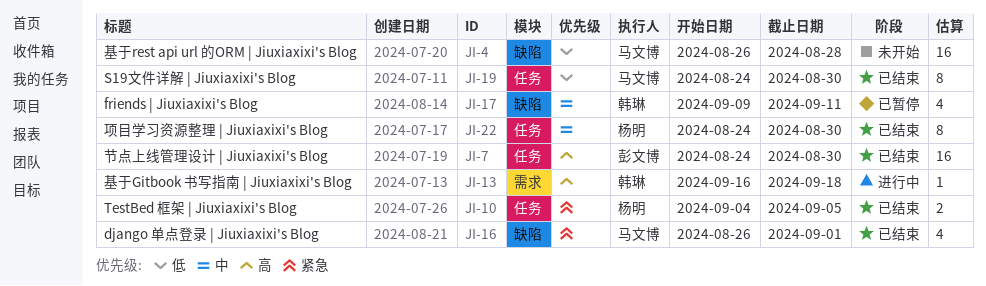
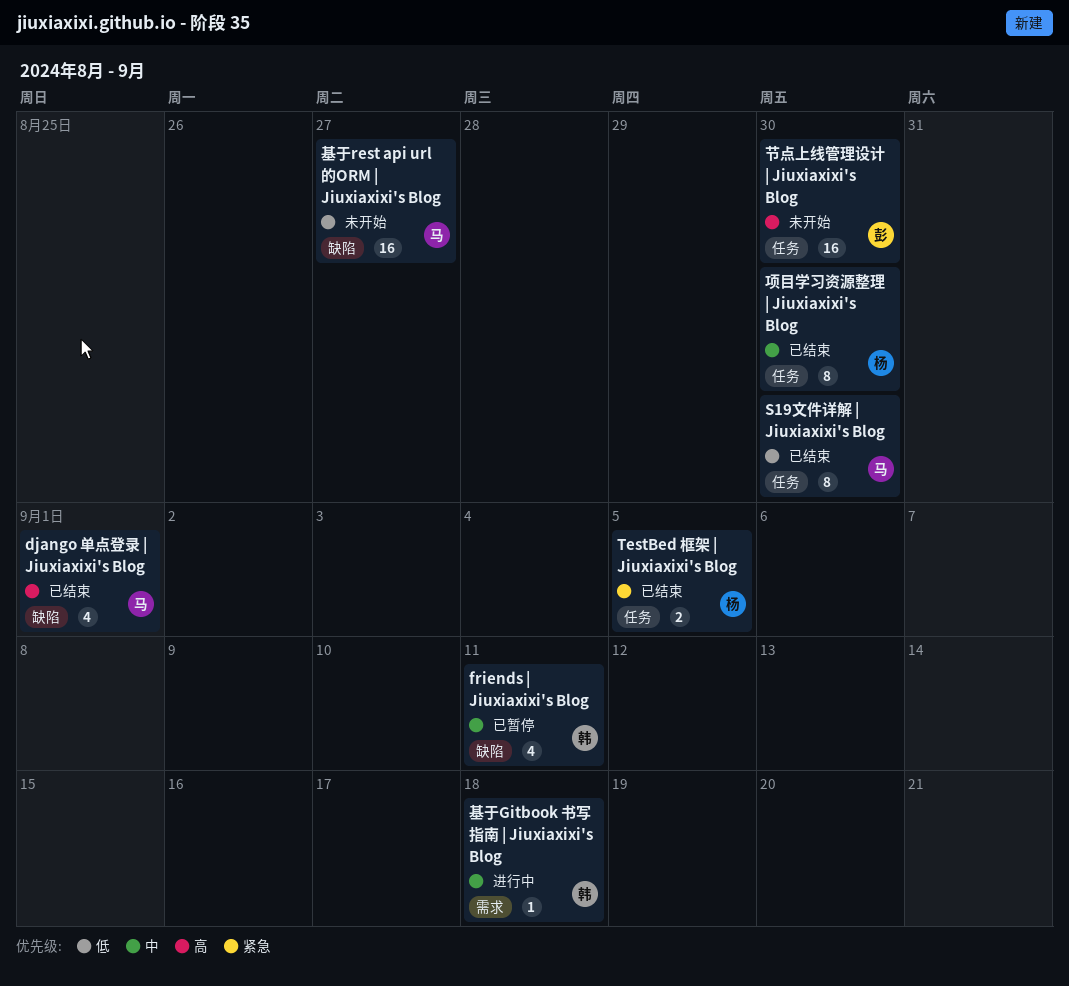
django 单点登录 | Jiuxiaxixi's Blog, priority: 紧急 -> 高
基于Gitbook 书写指南 | Jiuxiaxixi's Blog, priority: 高 -> 中
基于rest api url 的ORM | Jiuxiaxixi's Blog, due: Aug 28 -> Aug 27
节点上线管理设计 | Jiuxiaxixi's Blog, status: 已结束 -> 未开始

